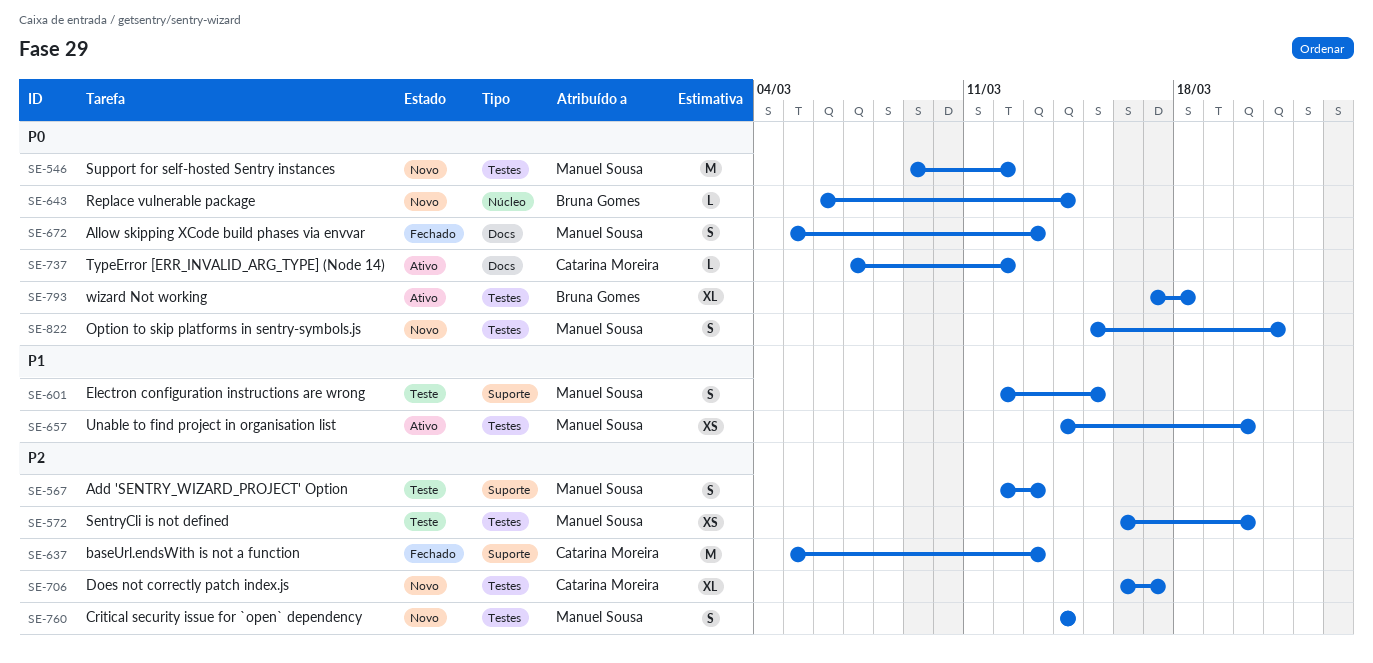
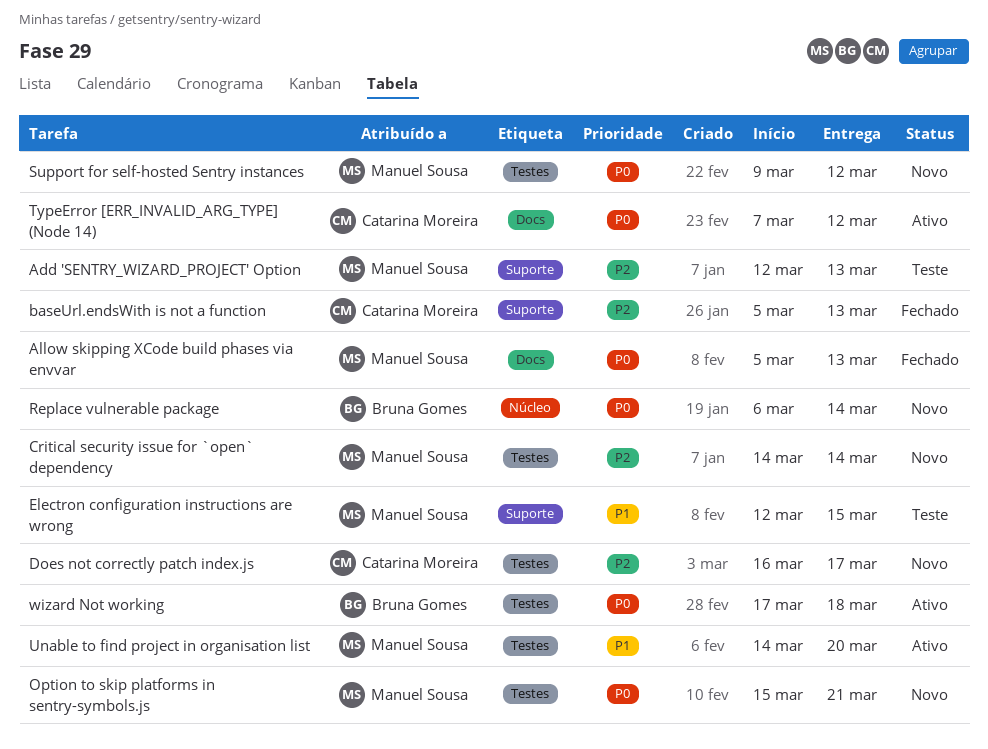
SentryCli is not defined: present -> none

